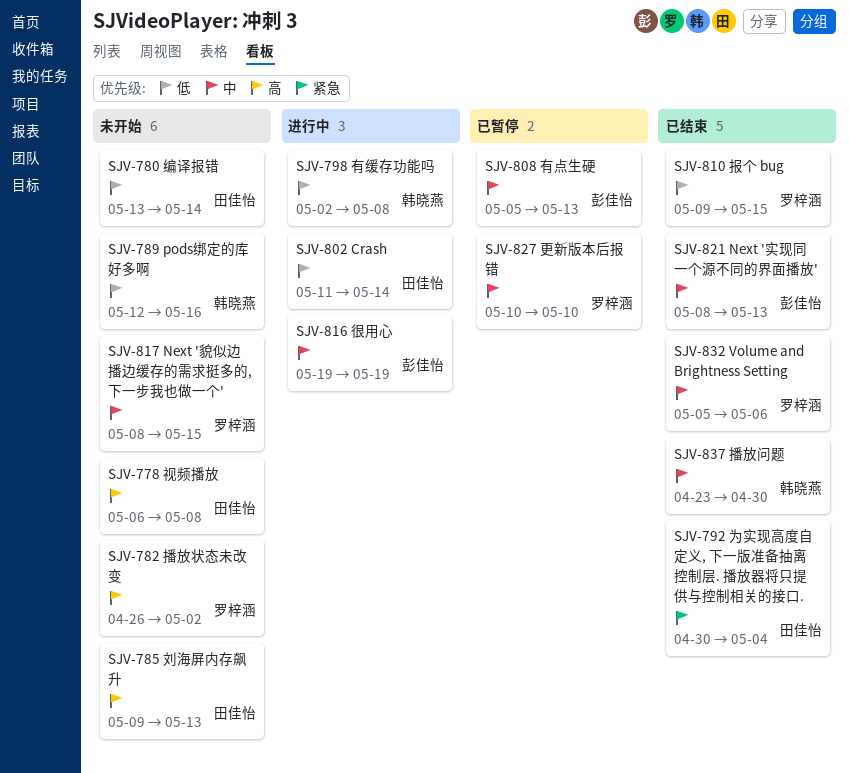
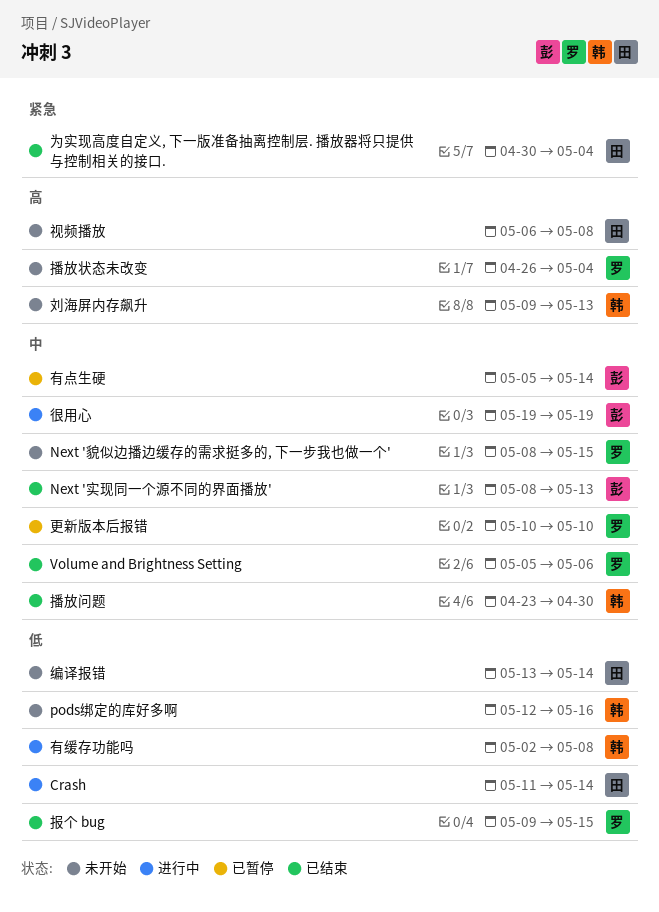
刘海屏内存飙升, owner: 田佳怡 -> 韩晓燕
播放状态未改变, due: May 2 -> May 4
有点生硬, due: May 13 -> May 14

